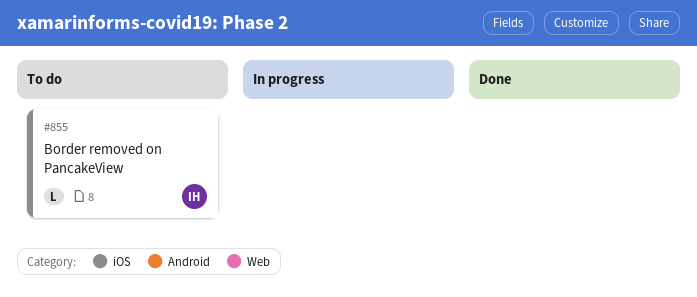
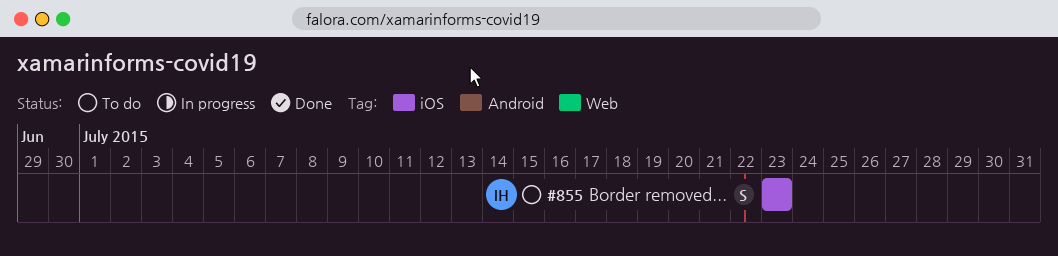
#855, estimate: L -> S

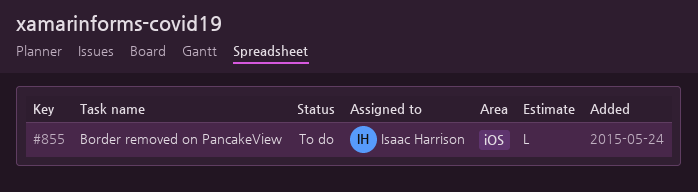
#855, estimate: S -> L

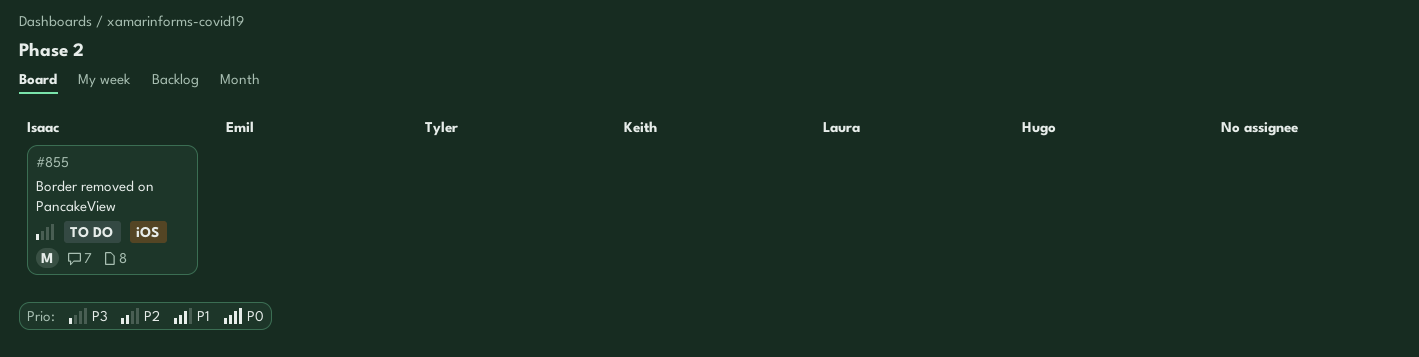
#855, estimate: L -> M

